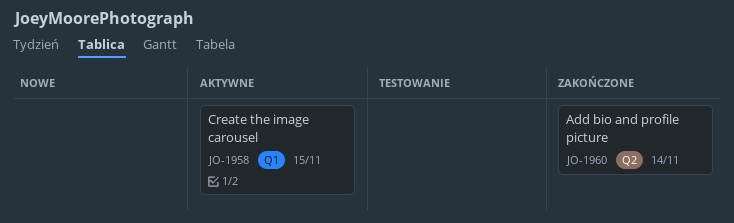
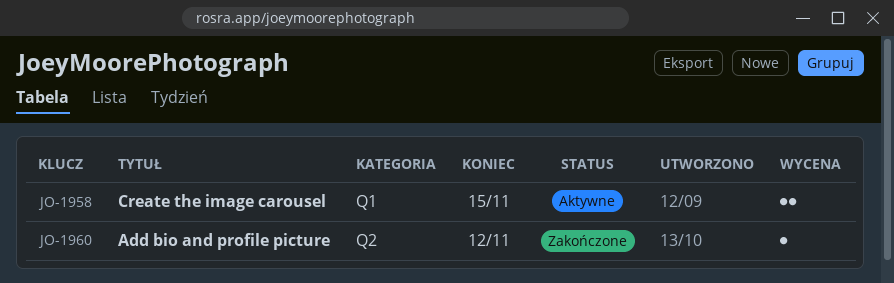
JO-1960, due: Nov 14 -> Nov 12

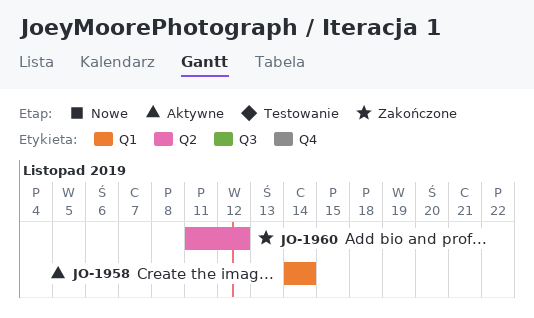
JO-1958, due: Nov 15 -> Nov 14

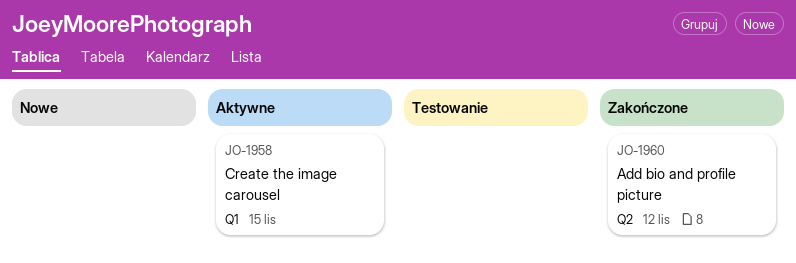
JO-1958, due: Nov 14 -> Nov 15

